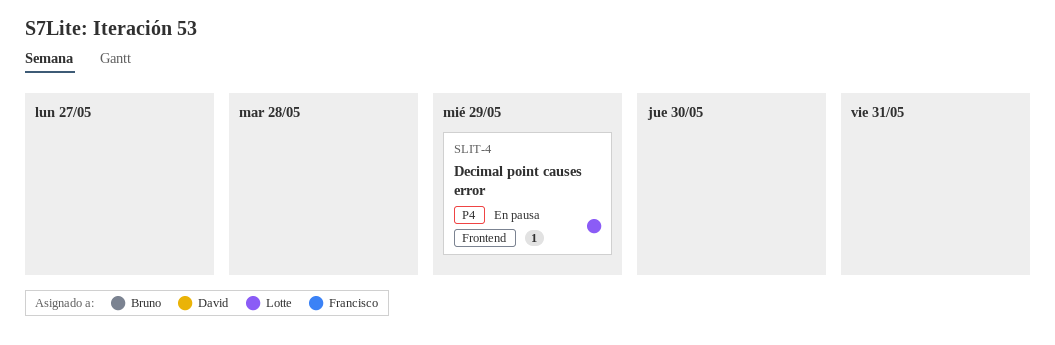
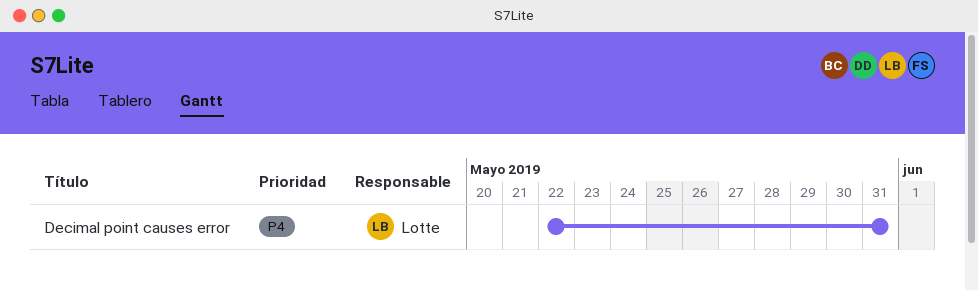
Decimal point causes error, due: May 29 -> May 31

